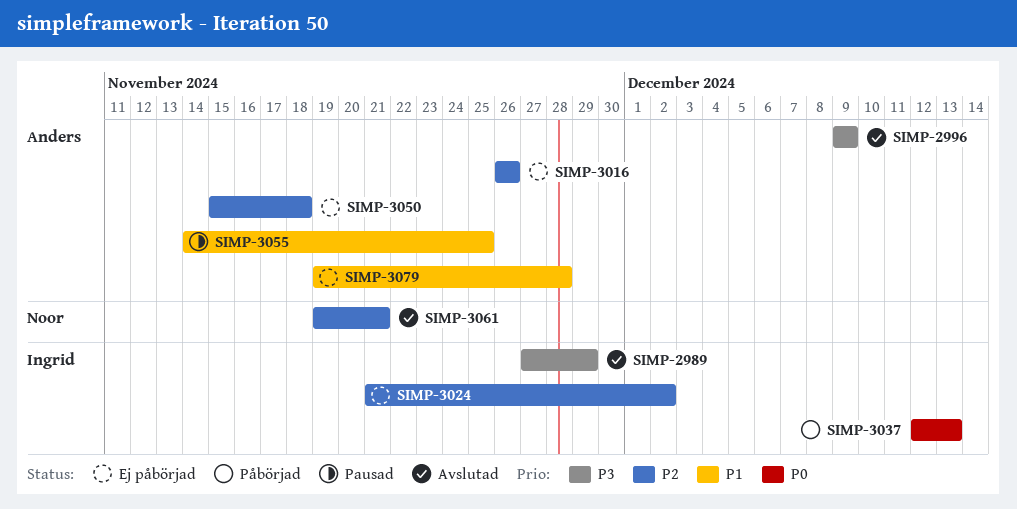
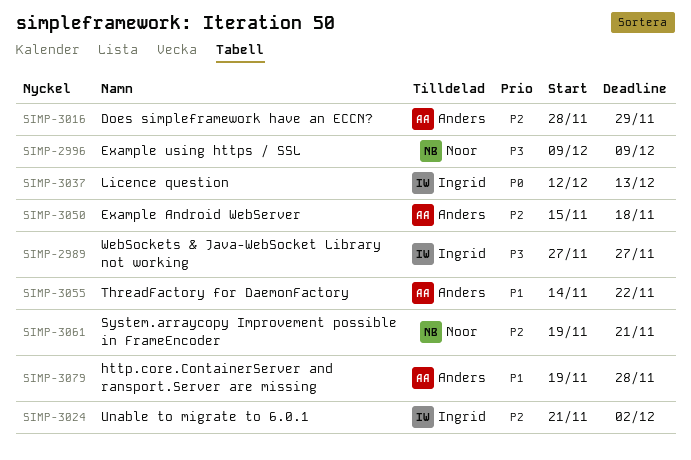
SIMP-2989, due: Nov 29 -> Nov 27
SIMP-2996, owner: Anders -> Noor
SIMP-3016, start: Nov 26 -> Nov 28
SIMP-3016, due: Nov 26 -> Nov 29
SIMP-3055, due: Nov 25 -> Nov 22

